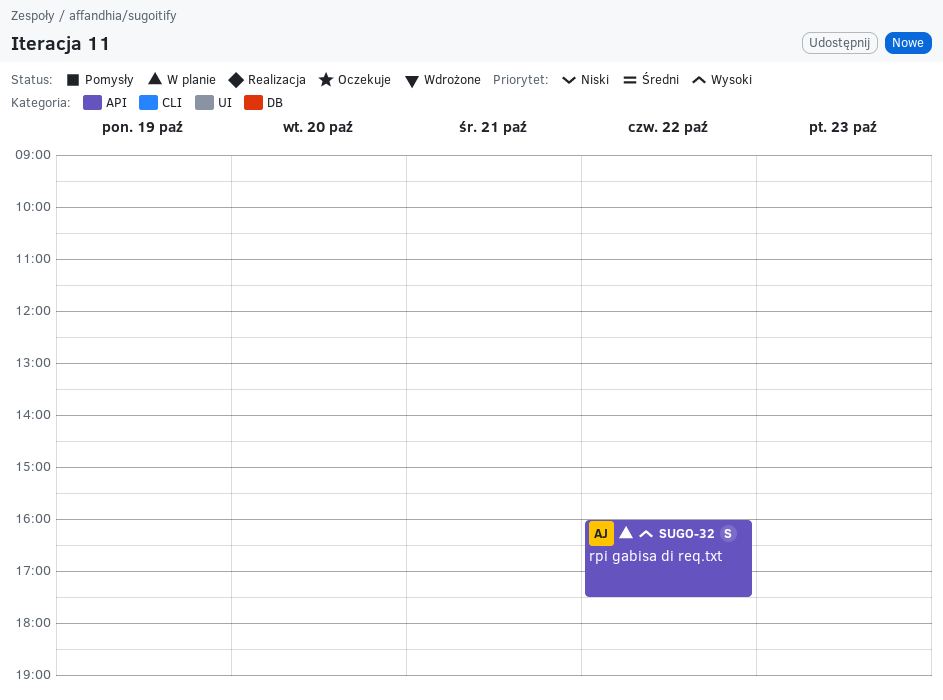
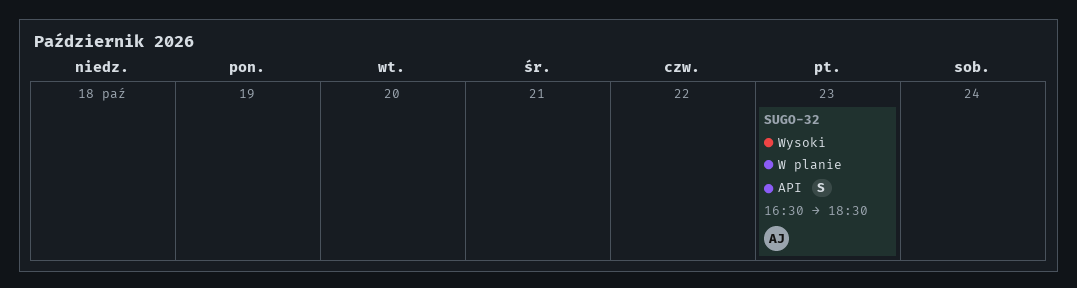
SUGO-32, day: Oct 22 -> Oct 23
SUGO-32, begins: 16:00 -> 16:30
SUGO-32, ends: 17:30 -> 18:30

